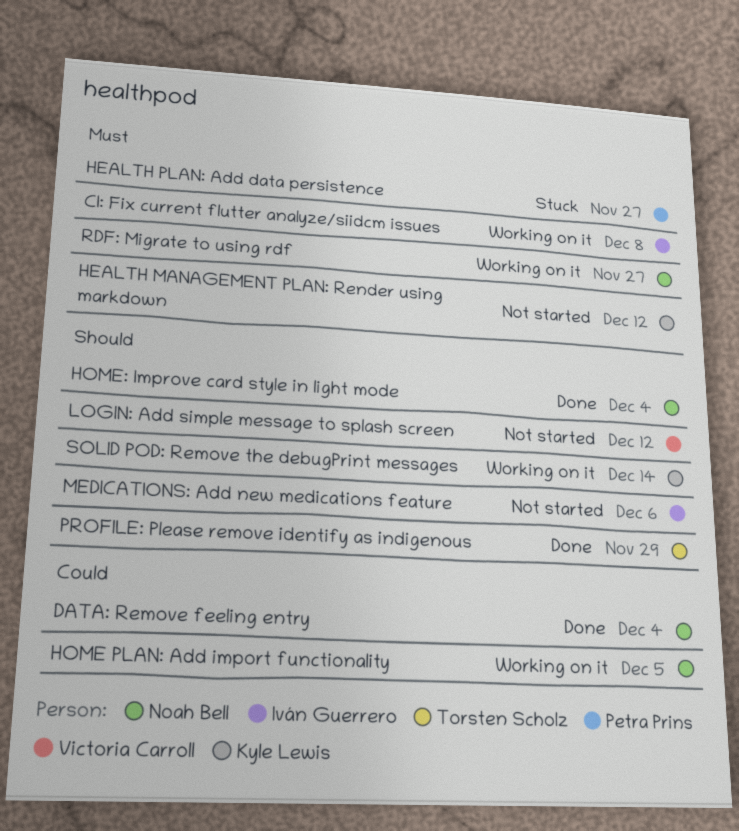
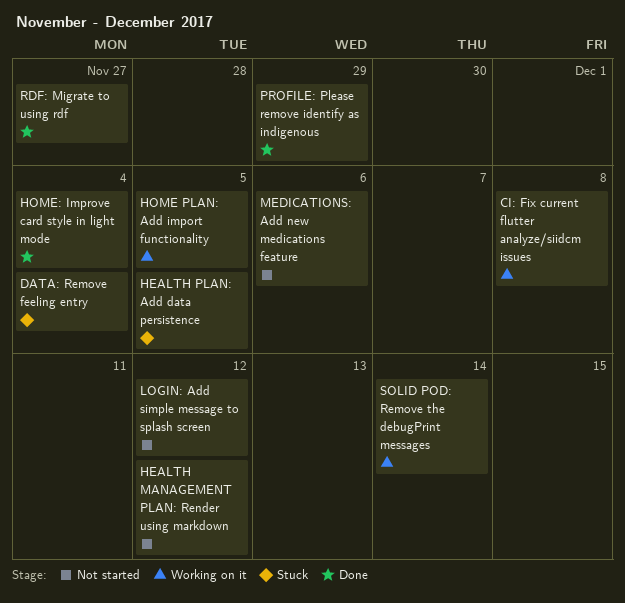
DATA: Remove feeling entry, status: Done -> Stuck
HEALTH PLAN: Add data persistence, due: Nov 27 -> Dec 5
RDF: Migrate to using rdf, status: Working on it -> Done

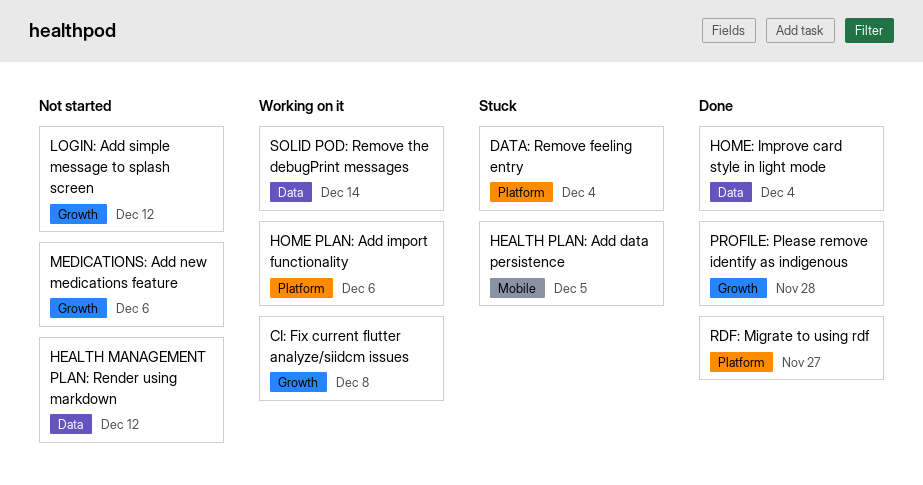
HOME PLAN: Add import functionality, due: Dec 5 -> Dec 6
PROFILE: Please remove identify as indigenous, due: Nov 29 -> Nov 28

